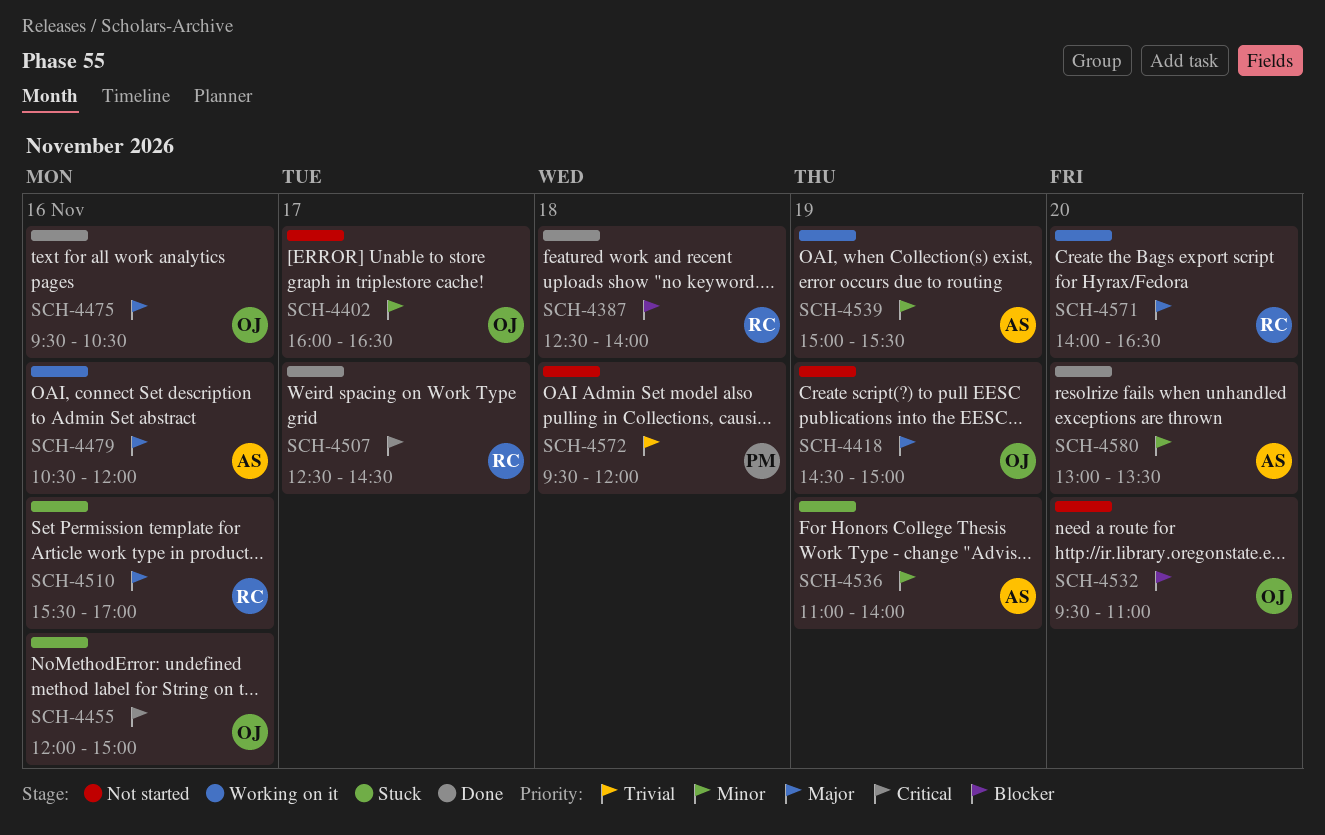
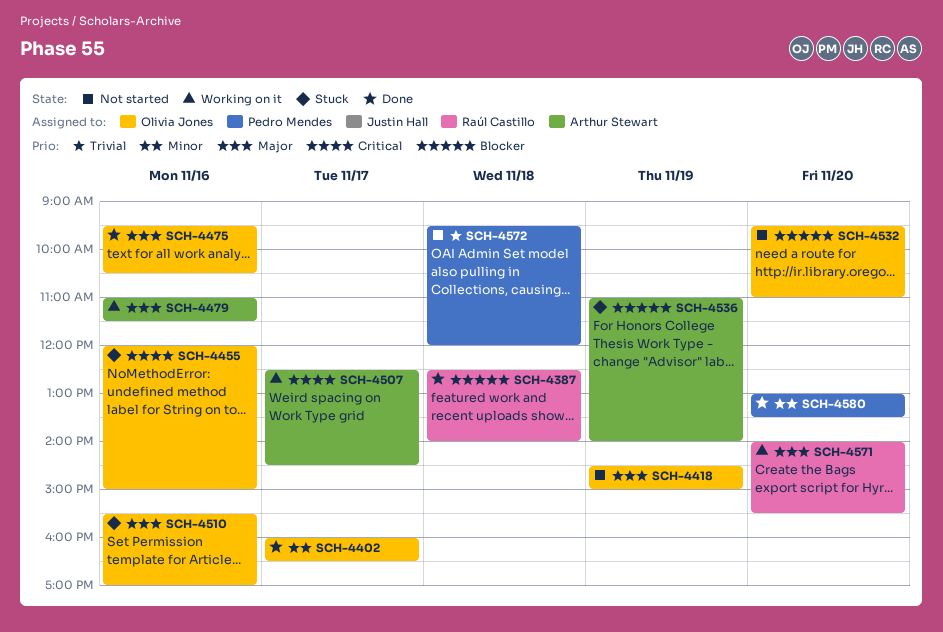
SCH-4402, status: Not started -> Done
SCH-4479, begins: 10:30 -> 11:00
SCH-4479, ends: 12:00 -> 11:30
SCH-4507, status: Done -> Working on it
SCH-4507, owner: Raúl Castillo -> Arthur Stewart
SCH-4510, owner: Raúl Castillo -> Olivia Jones
SCH-4536, priority: Minor -> Blocker
SCH-4539: present -> none
SCH-4571, ends: 16:30 -> 15:30
SCH-4580, owner: Arthur Stewart -> Pedro Mendes

